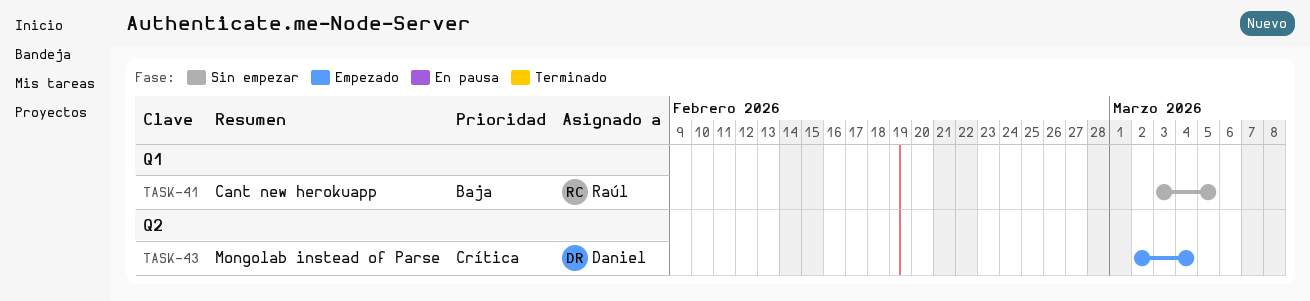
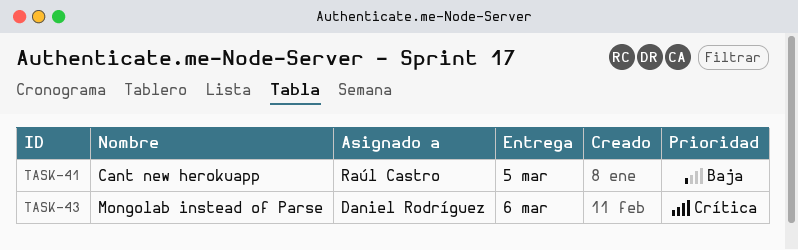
TASK-43, due: Mar 4 -> Mar 6

